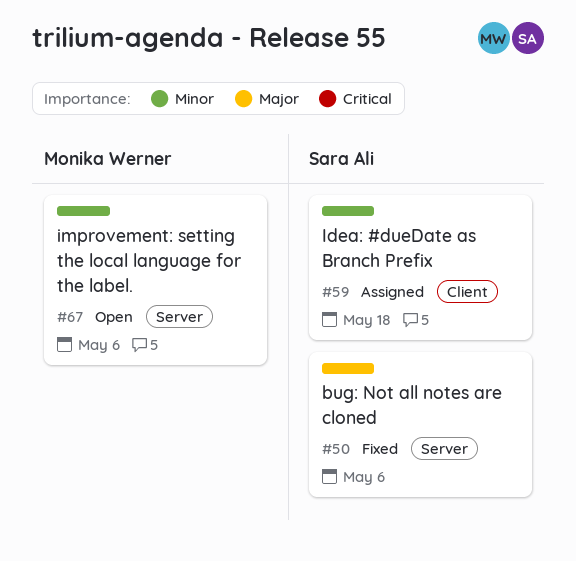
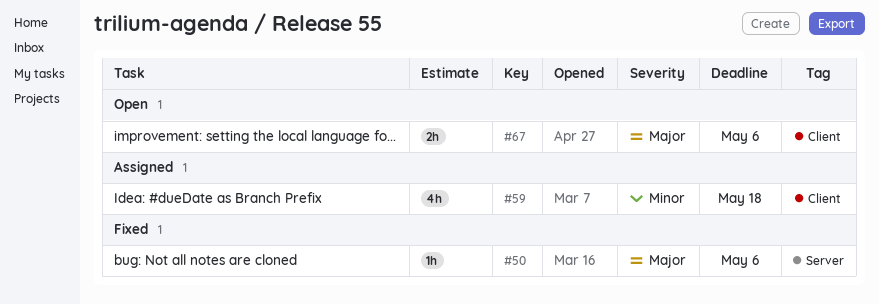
#67, priority: Minor -> Major
#67, label: Server -> Client

